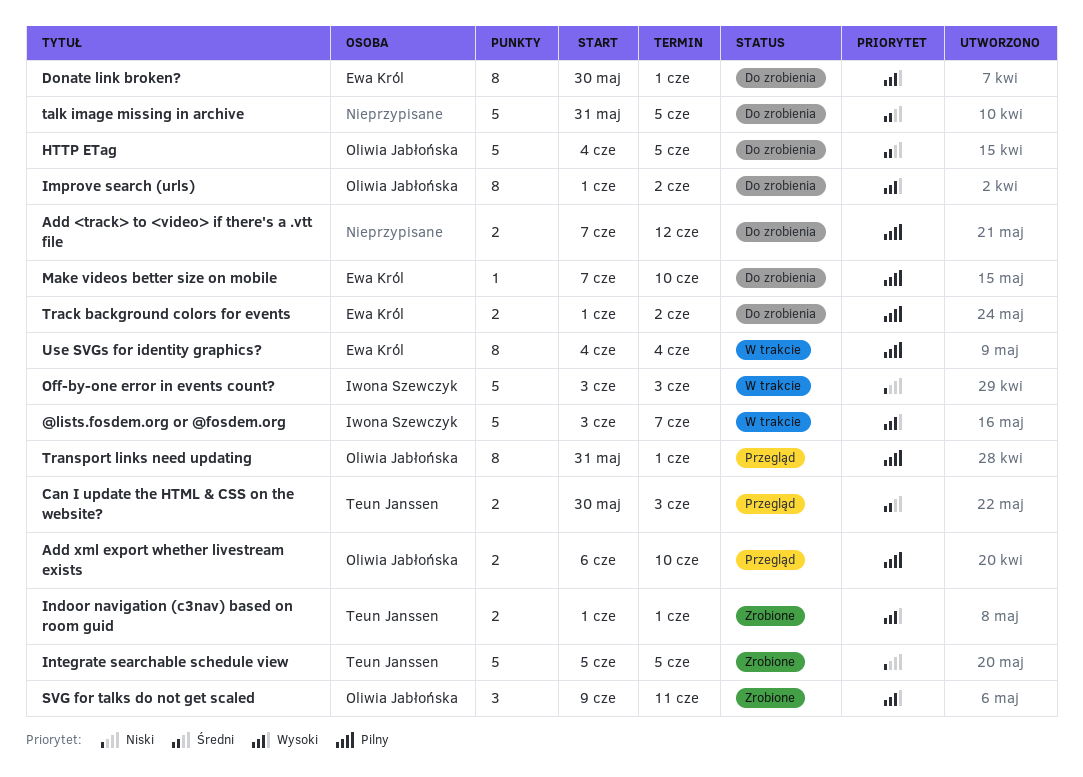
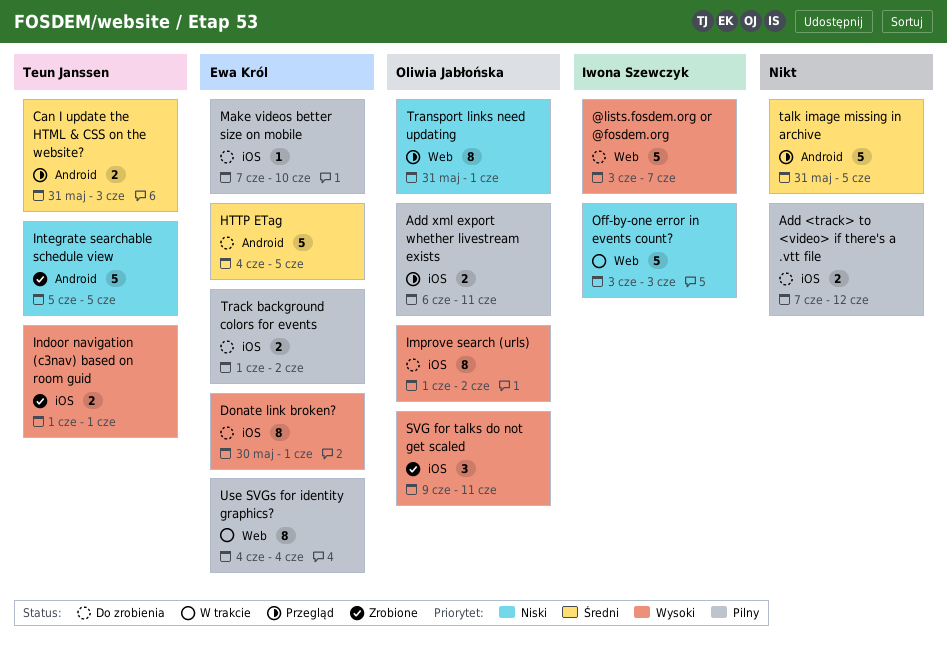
@lists.fosdem.org or @fosdem.org, status: W trakcie -> Do zrobienia
Add xml export whether livestream exists, due: Jun 10 -> Jun 11
Can I update the HTML & CSS on the website?, start: May 30 -> May 31
HTTP ETag, owner: Oliwia Jabłońska -> Ewa Król
talk image missing in archive, status: Do zrobienia -> Przegląd
Transport links need updating, priority: Pilny -> Niski

